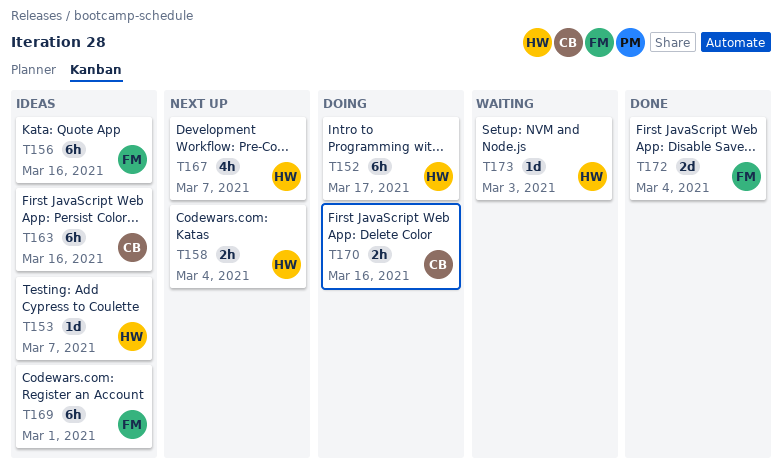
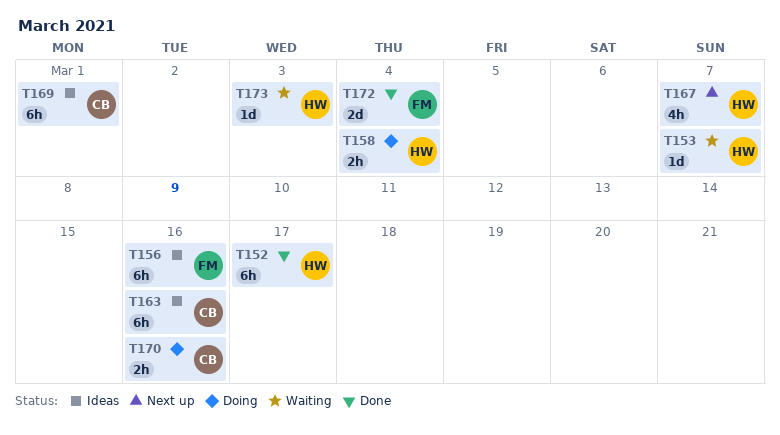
T152, status: Doing -> Done
T153, status: Ideas -> Waiting
T158, status: Next up -> Doing
T169, owner: FM -> CB

